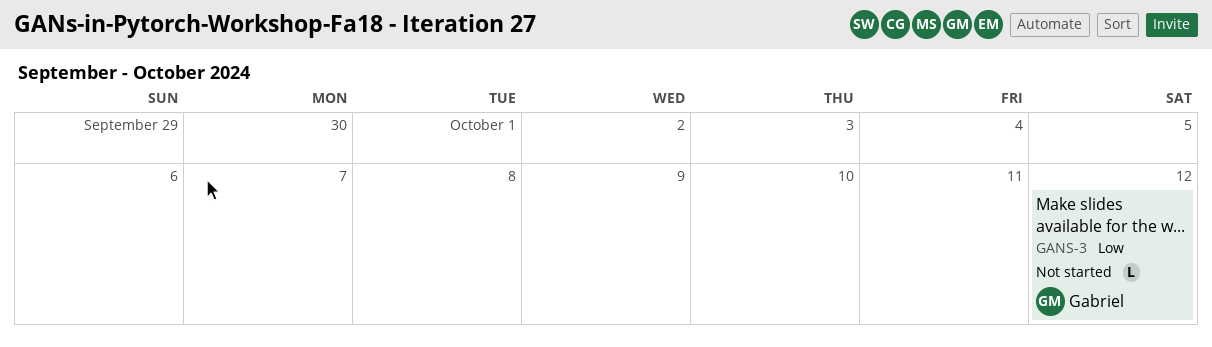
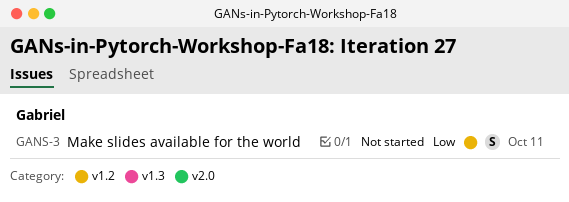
GANS-3, estimate: L -> S
GANS-3, due: Oct 12 -> Oct 11

